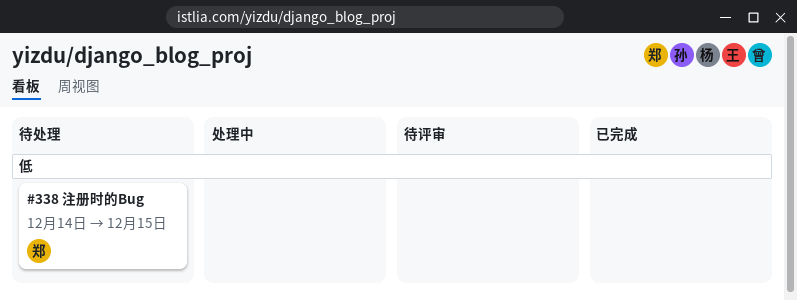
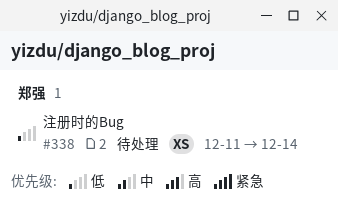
#338, start: Dec 14 -> Dec 11
#338, due: Dec 15 -> Dec 14

